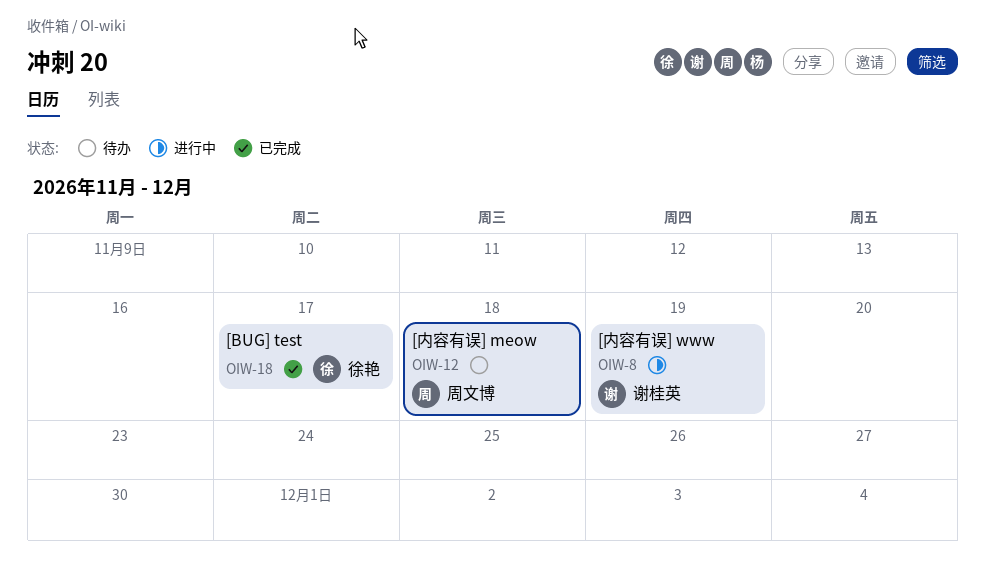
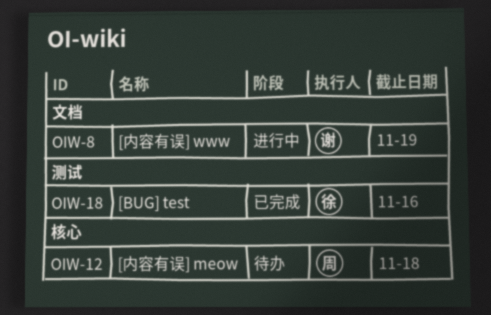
OIW-18, due: Nov 17 -> Nov 16

